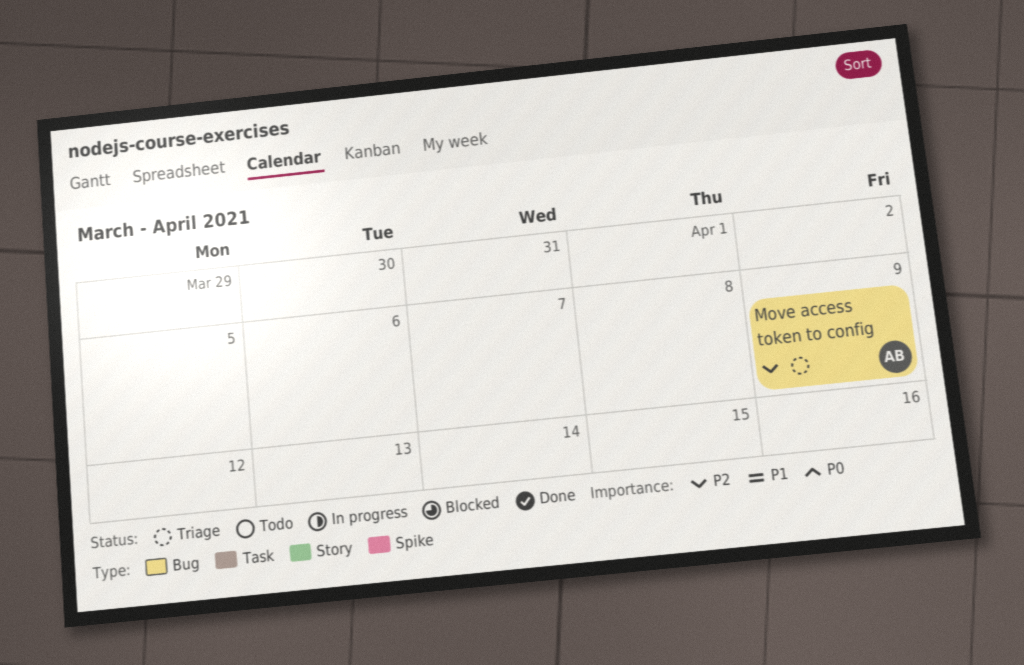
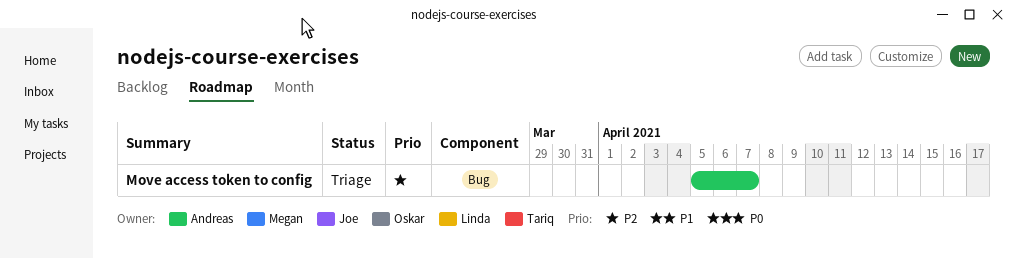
Move access token to config, due: Apr 9 -> Apr 7

